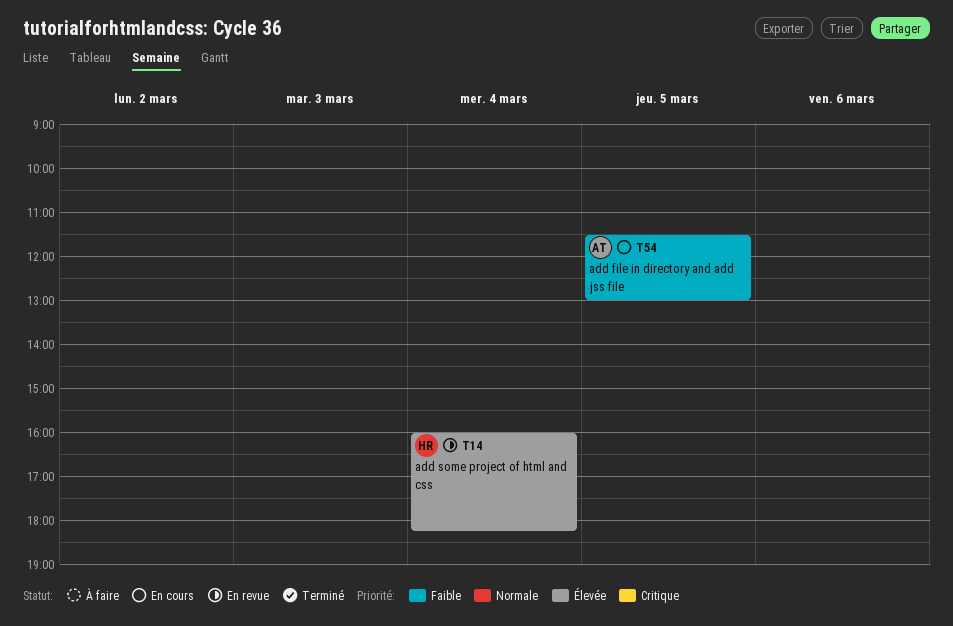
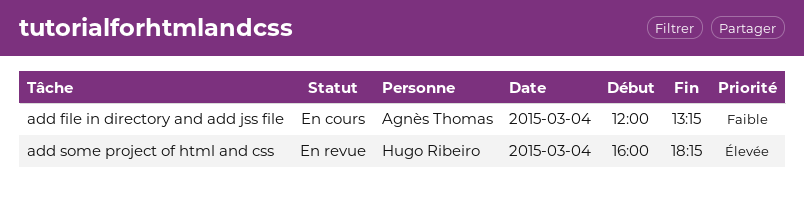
add file in directory and add jss file, day: Mar 5 -> Mar 4
add file in directory and add jss file, begins: 11:30 -> 12:00
add file in directory and add jss file, ends: 13:00 -> 13:15

